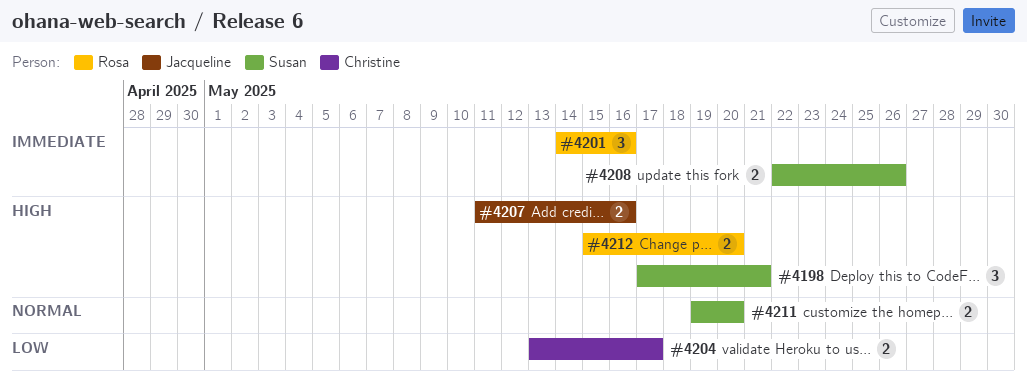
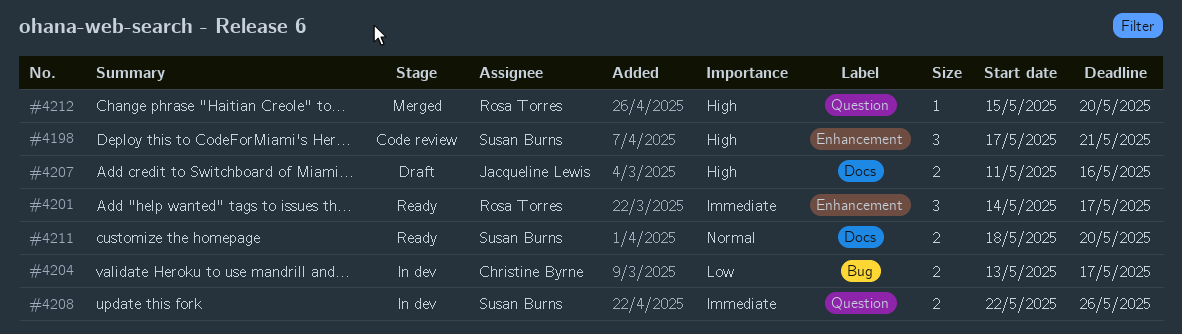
#4201, due: May 16 -> May 17
#4211, start: May 19 -> May 18
#4212, estimate: 2 -> 1

